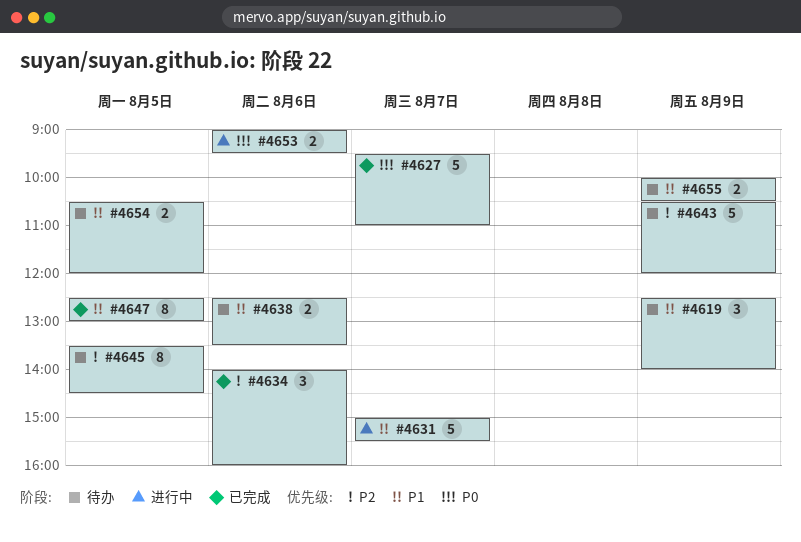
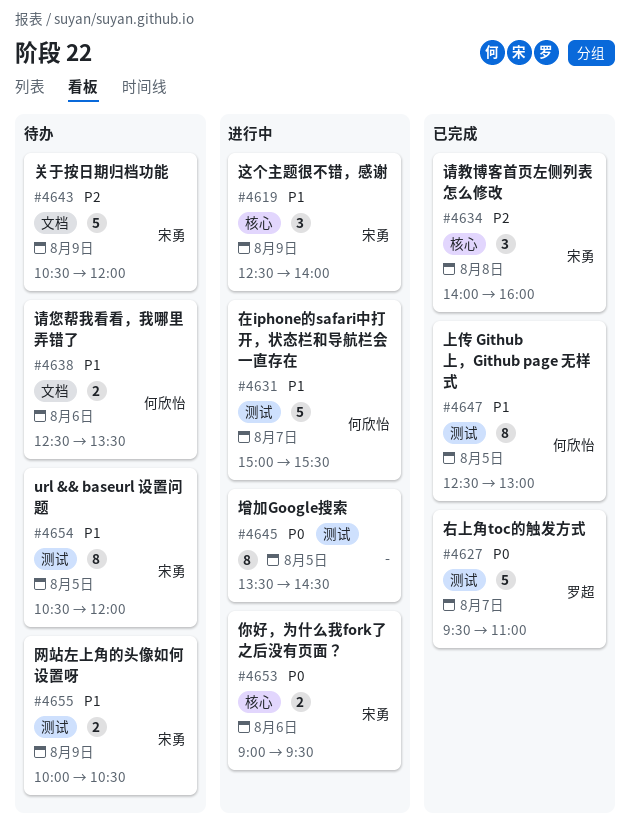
#4619, status: 待办 -> 进行中
#4634, day: Aug 6 -> Aug 8
#4645, status: 待办 -> 进行中
#4645, priority: P2 -> P0
#4654, estimate: 2 -> 8

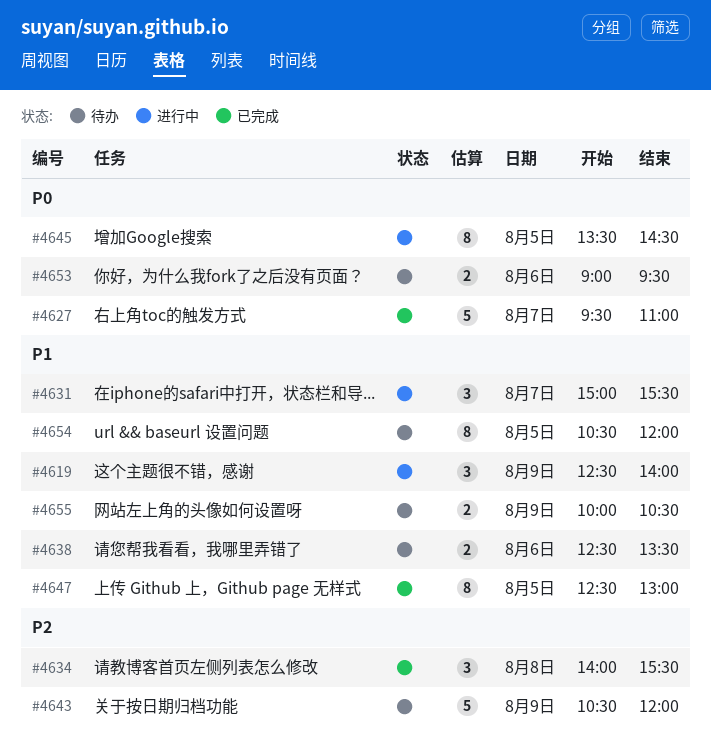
#4631, estimate: 5 -> 3
#4634, ends: 16:00 -> 15:30
#4653, status: 进行中 -> 待办

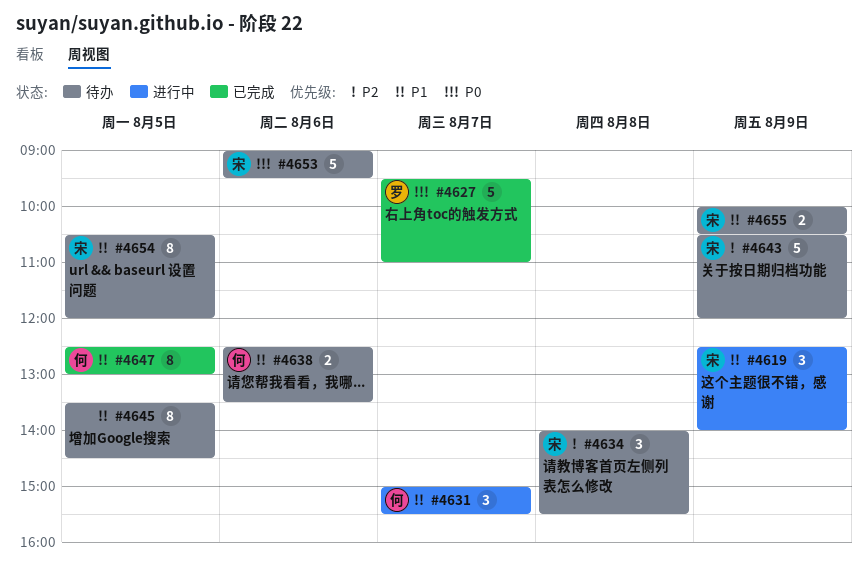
#4634, status: 已完成 -> 待办
#4645, status: 进行中 -> 待办
#4645, priority: P0 -> P1
#4653, estimate: 2 -> 5

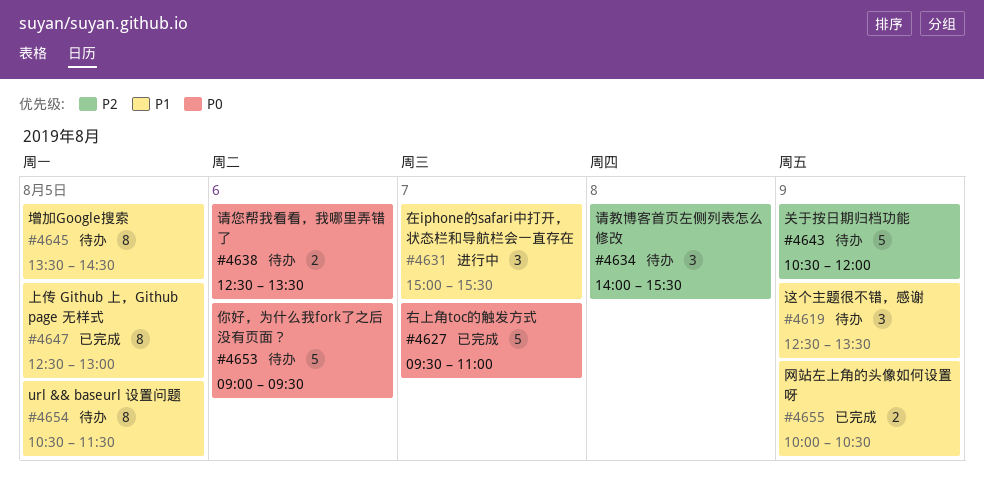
#4619, status: 进行中 -> 待办
#4619, ends: 14:00 -> 13:30
#4638, priority: P1 -> P0
#4654, ends: 12:00 -> 11:30
#4655, status: 待办 -> 已完成

